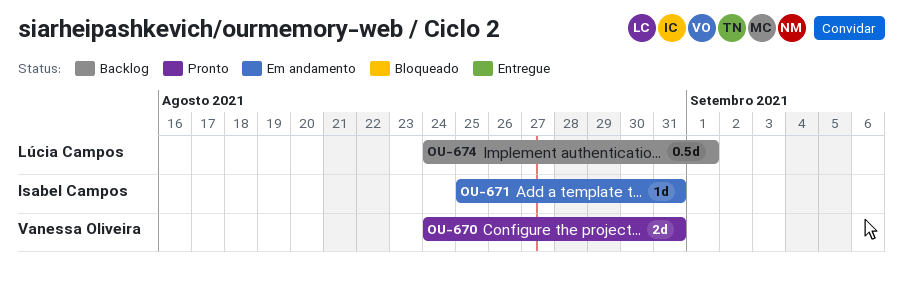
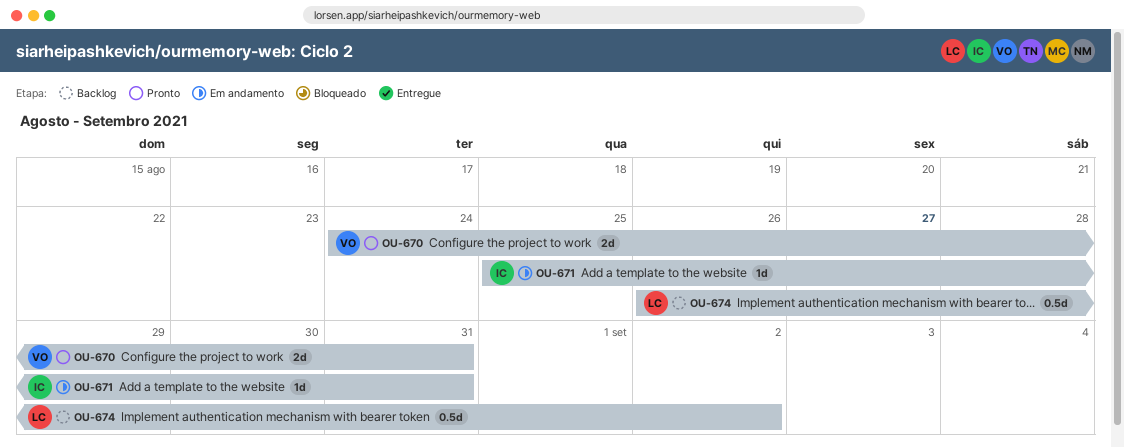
OU-674, start: Aug 24 -> Aug 26
OU-674, due: Sep 1 -> Sep 2

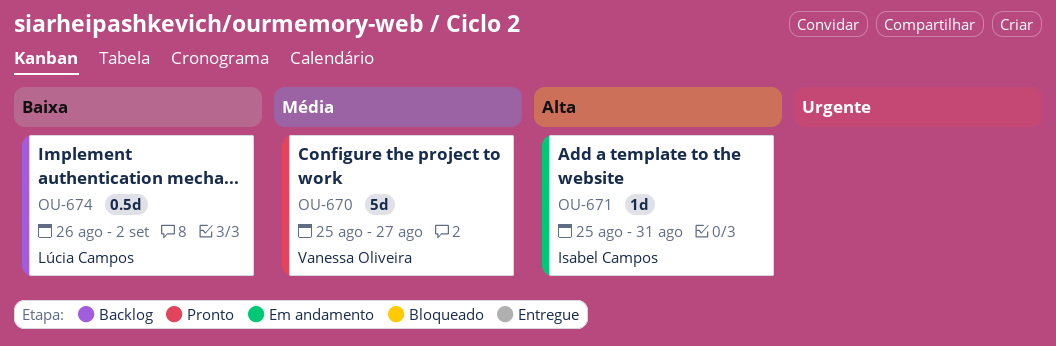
OU-670, estimate: 2d -> 5d
OU-670, start: Aug 24 -> Aug 25
OU-670, due: Aug 31 -> Aug 27

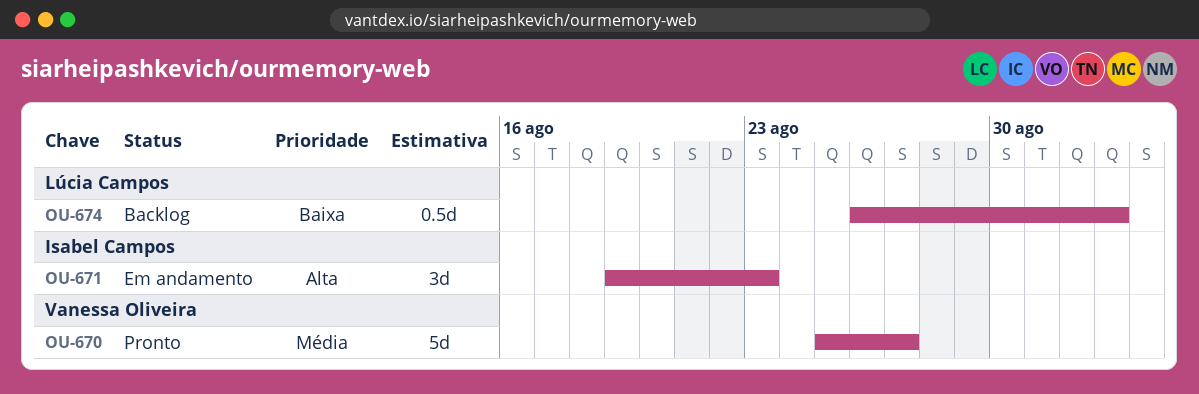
OU-671, estimate: 1d -> 3d
OU-671, start: Aug 25 -> Aug 19
OU-671, due: Aug 31 -> Aug 23

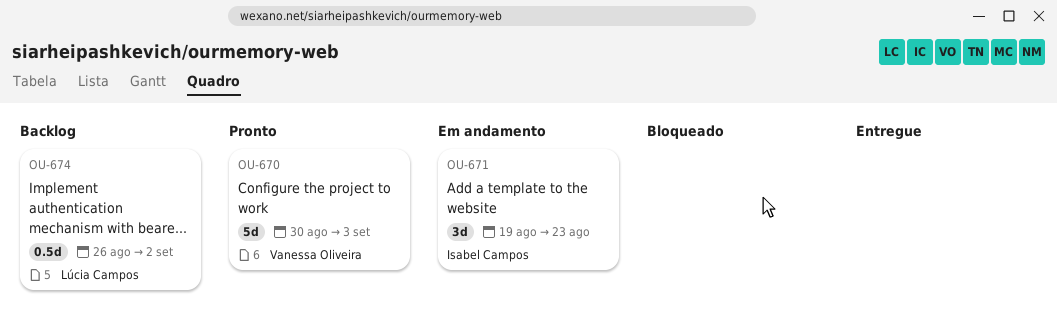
OU-670, start: Aug 25 -> Aug 30
OU-670, due: Aug 27 -> Sep 3

